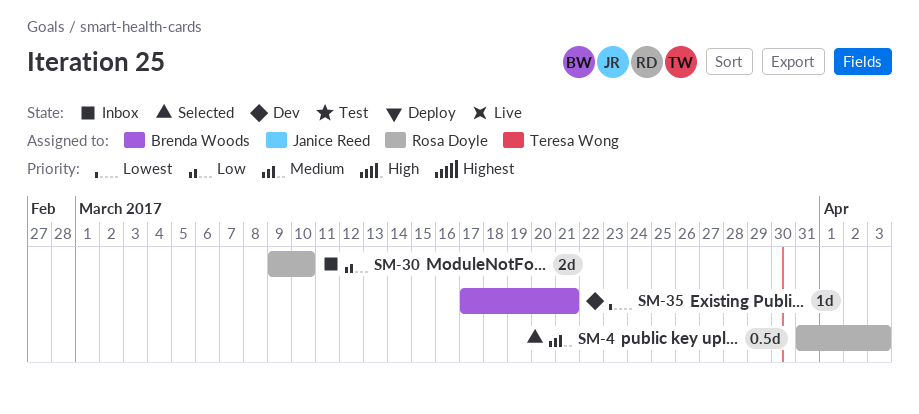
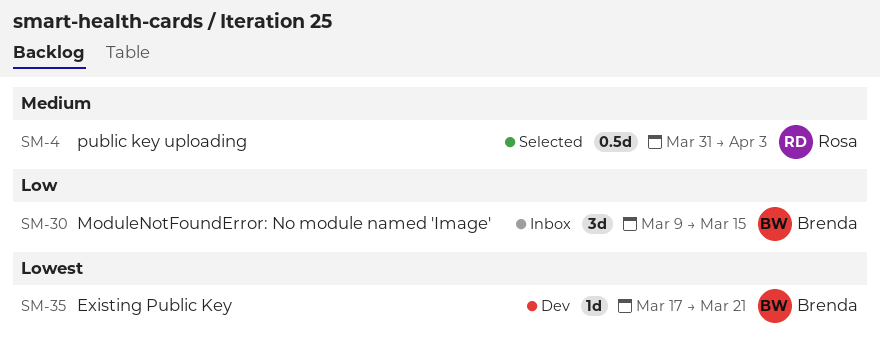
SM-30, owner: Rosa Doyle -> Brenda Woods
SM-30, estimate: 2d -> 3d
SM-30, due: Mar 10 -> Mar 15

